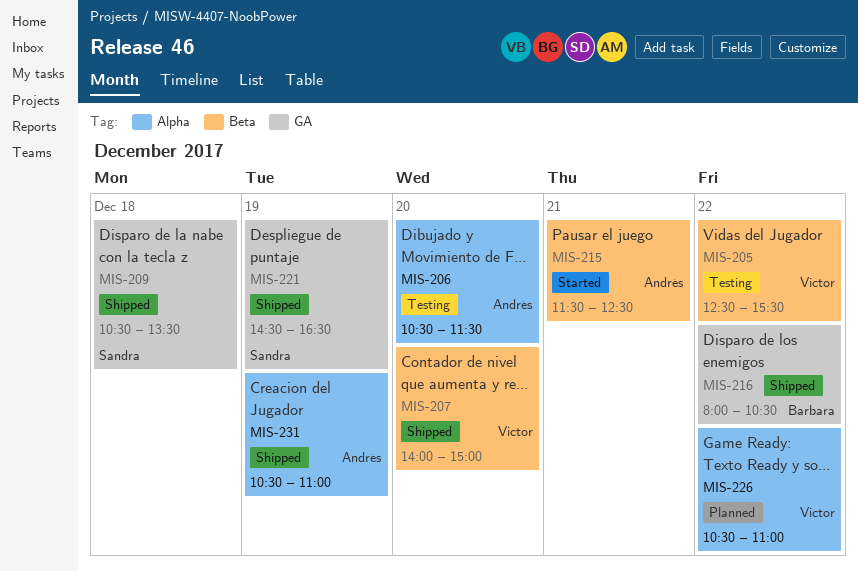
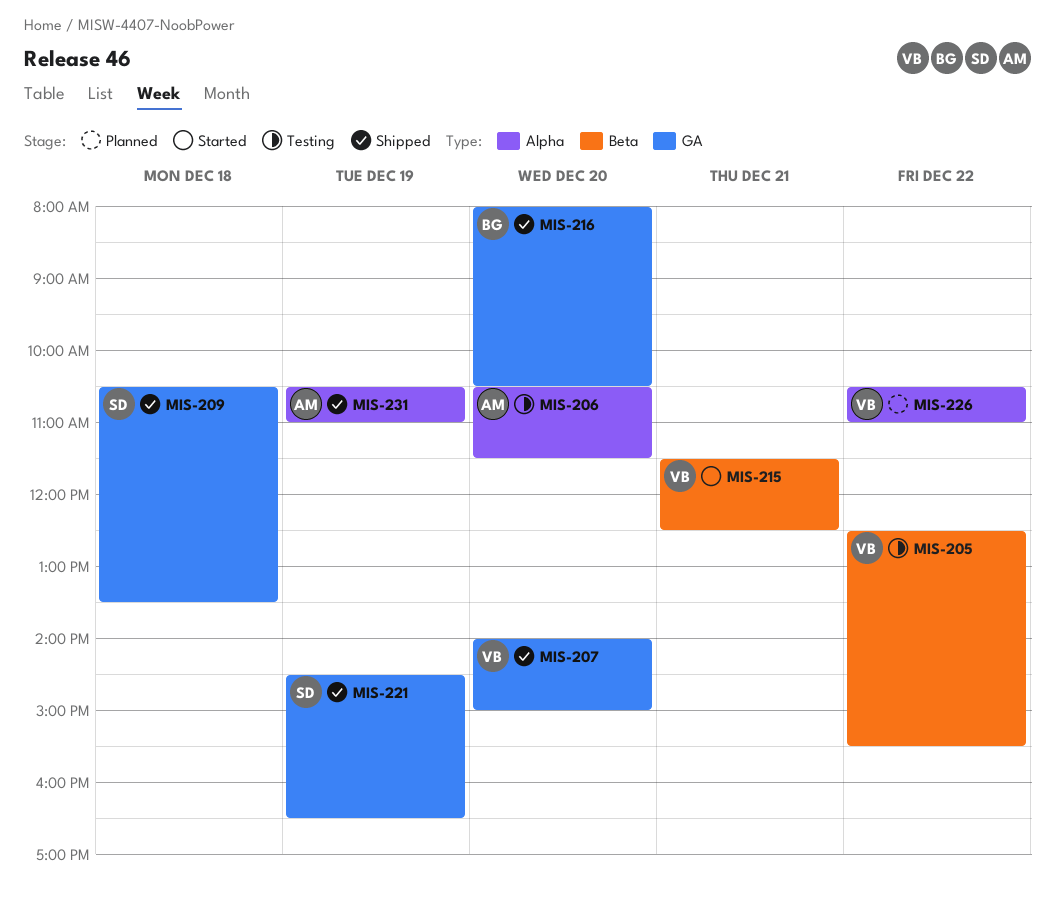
MIS-207, label: Beta -> GA
MIS-215, owner: Andrés -> Victor
MIS-216, day: Dec 22 -> Dec 20

